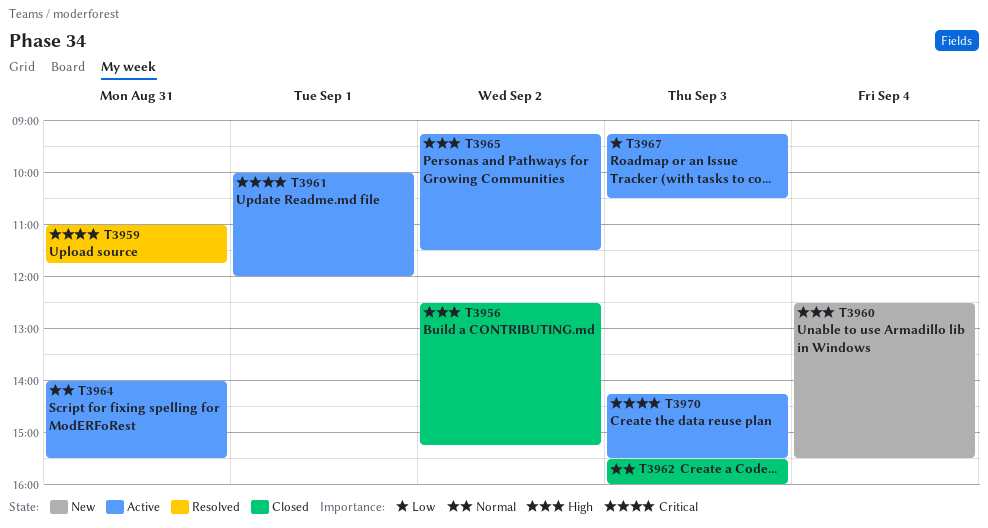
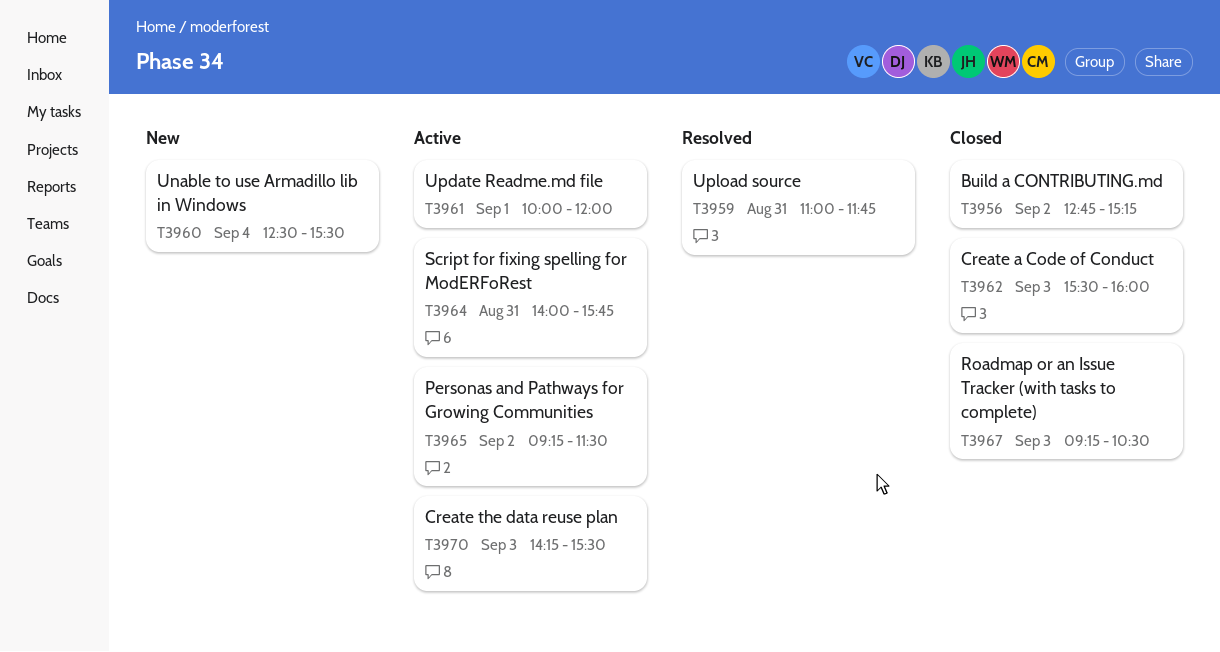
T3956, begins: 12:30 -> 12:45
T3964, ends: 15:30 -> 15:45
T3967, status: Active -> Closed

